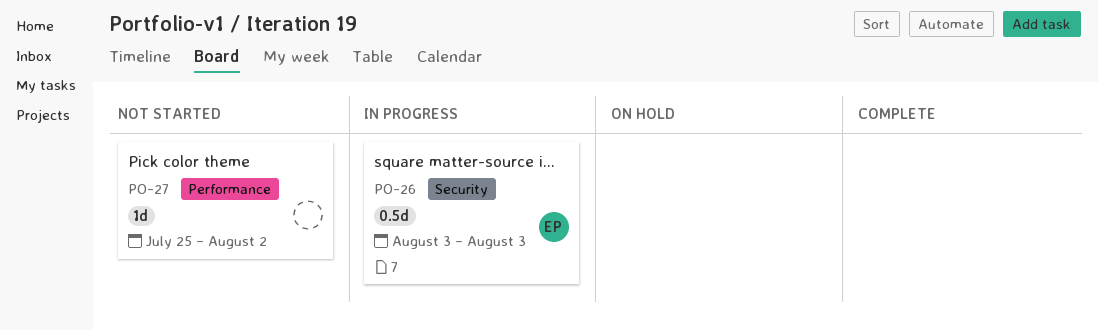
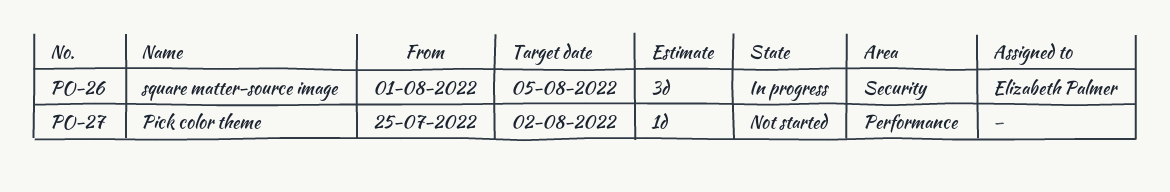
PO-26, estimate: 0.5d -> 3d
PO-26, start: Aug 3 -> Aug 1
PO-26, due: Aug 3 -> Aug 5

